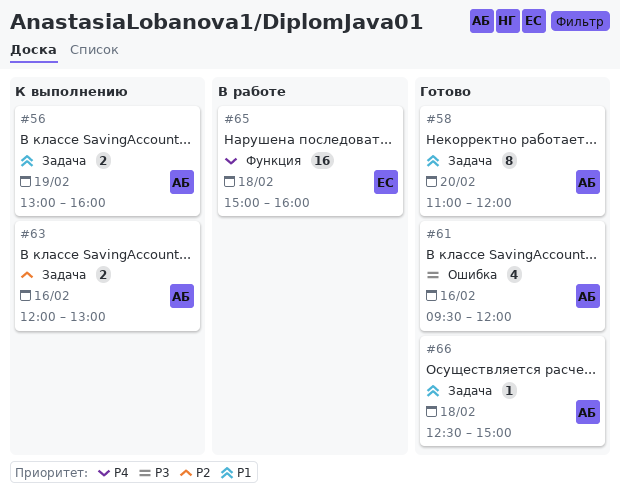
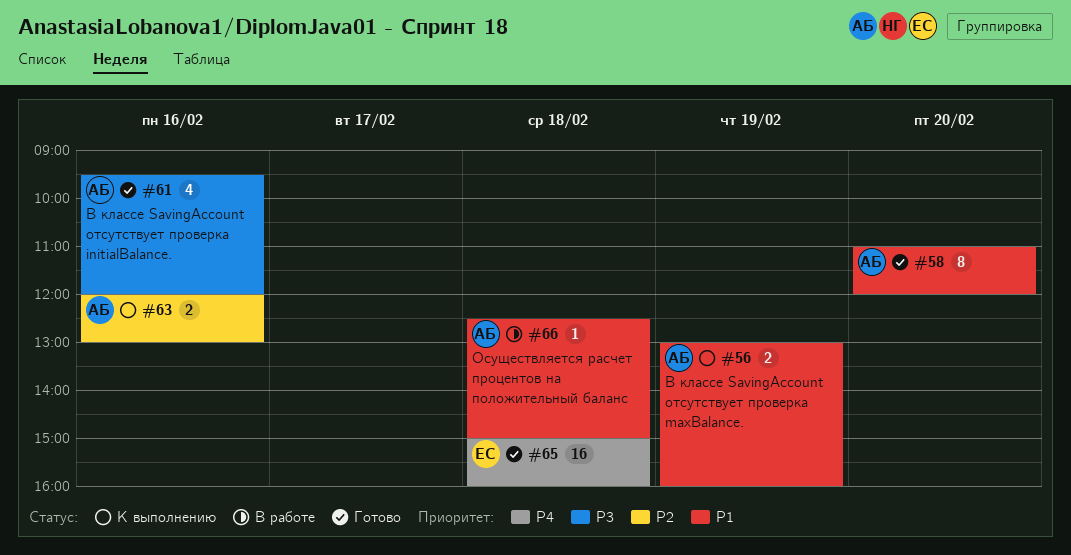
#65, status: В работе -> Готово
#66, status: Готово -> В работе

